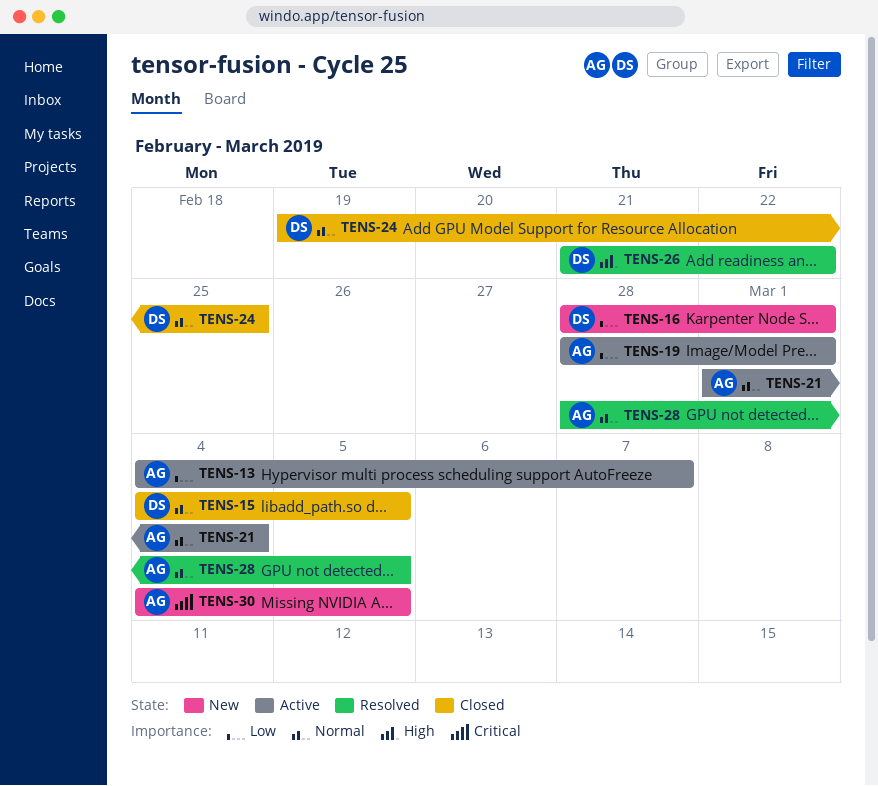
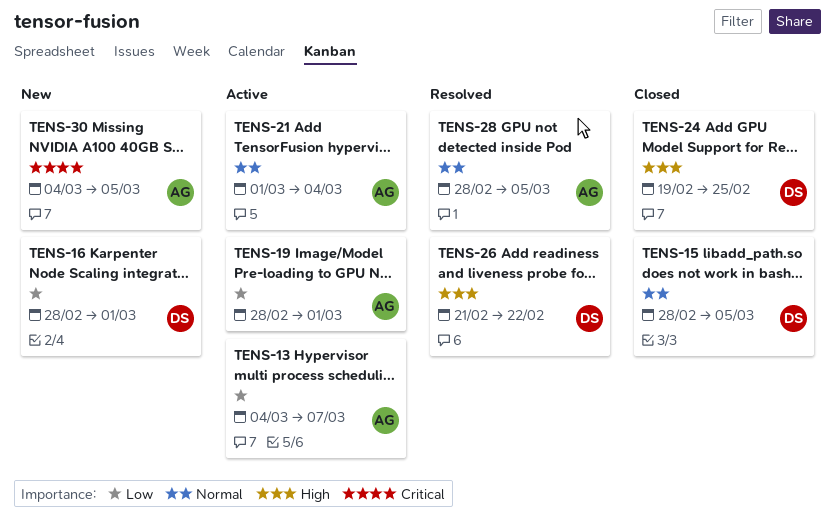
TENS-15, start: Mar 4 -> Feb 28
TENS-24, priority: Normal -> High

